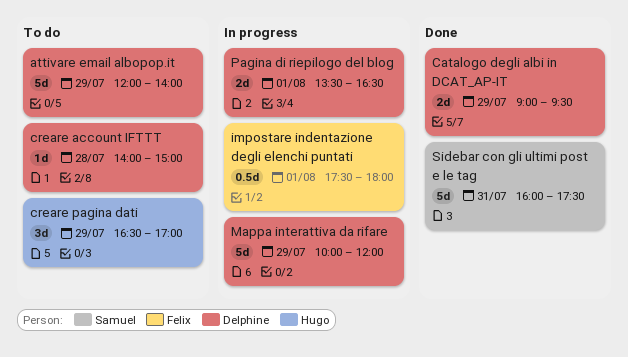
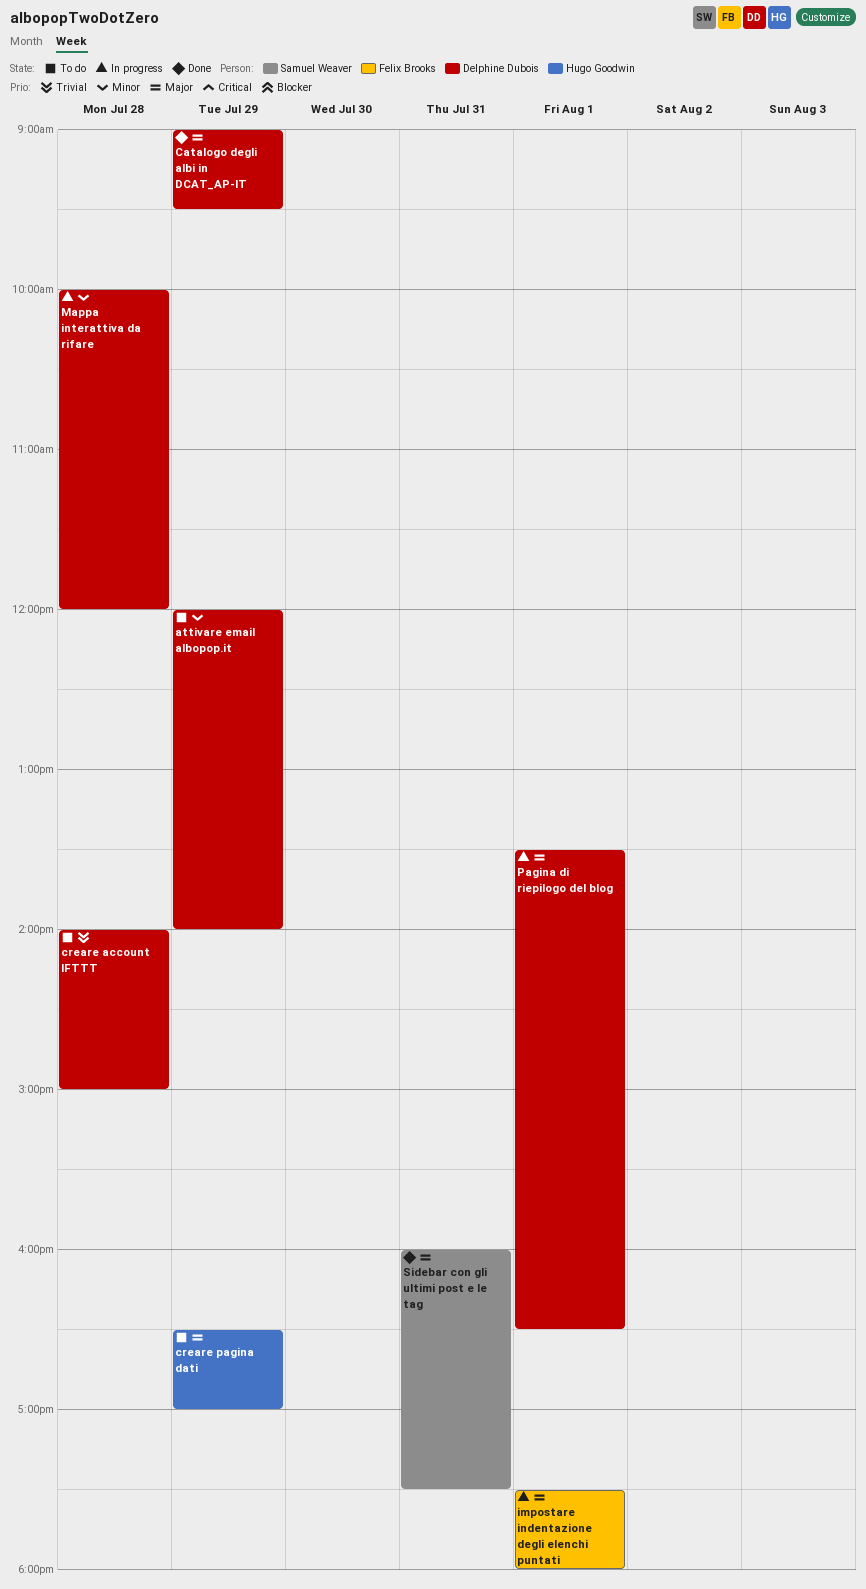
Mappa interattiva da rifare, day: Jul 29 -> Jul 28

